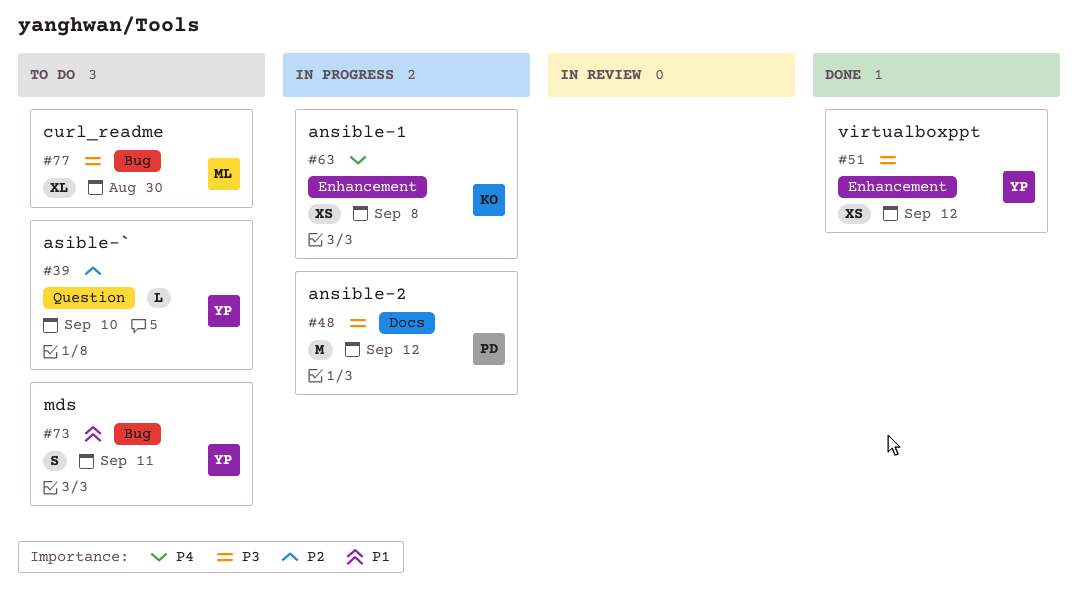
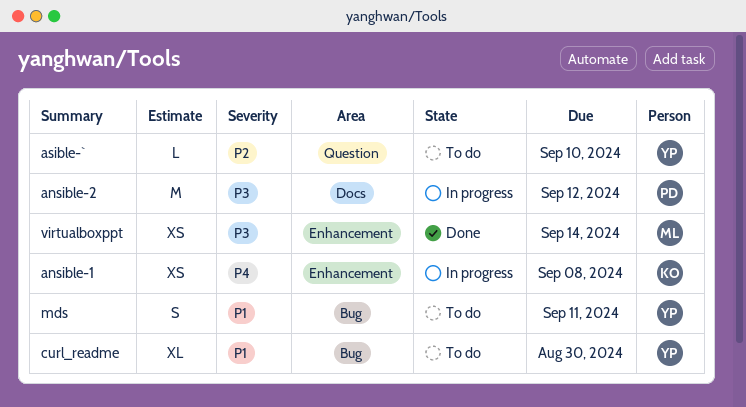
curl_readme, owner: ML -> YP
curl_readme, priority: P3 -> P1
virtualboxppt, owner: YP -> ML
virtualboxppt, due: Sep 12 -> Sep 14

